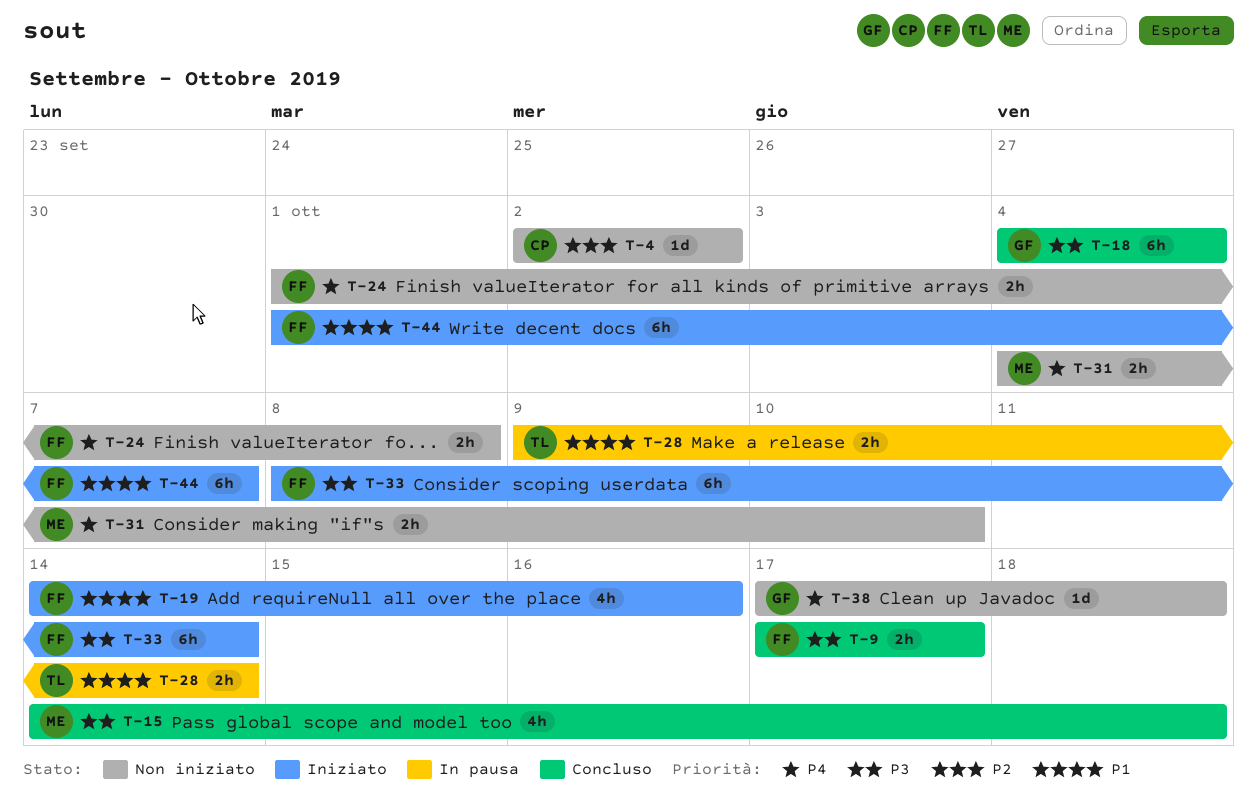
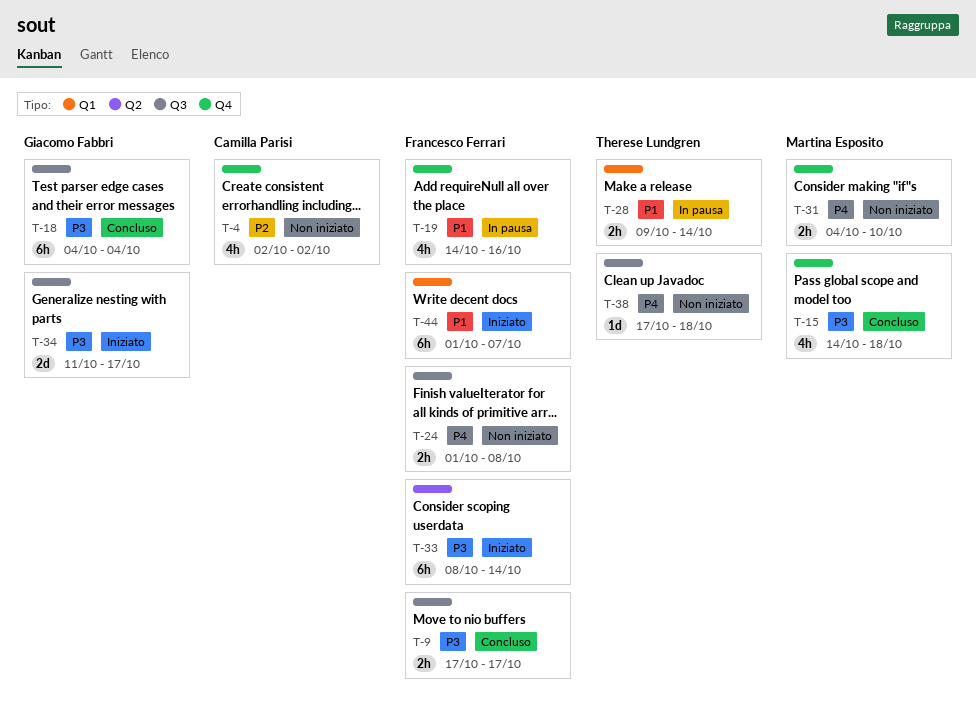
T-4, estimate: 1d -> 4h
T-19, status: Iniziato -> In pausa
T-34: none -> present
T-38, owner: Giacomo Fabbri -> Therese Lundgren

